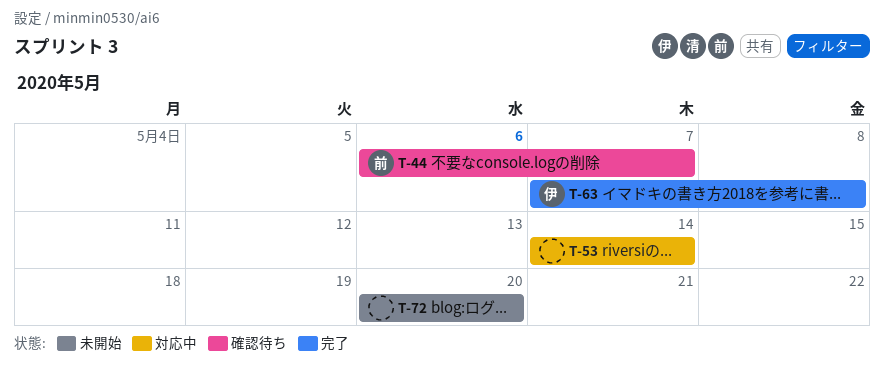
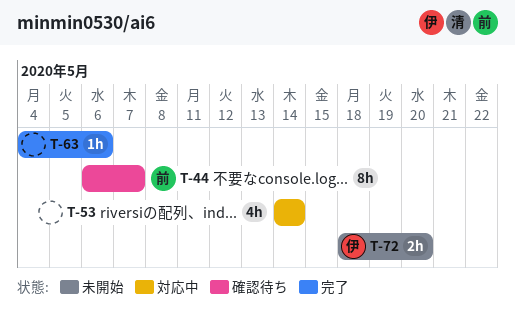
T-63, owner: 伊 -> none
T-63, start: May 7 -> May 4
T-63, due: May 8 -> May 6
T-72, owner: none -> 伊
T-72, start: May 20 -> May 18

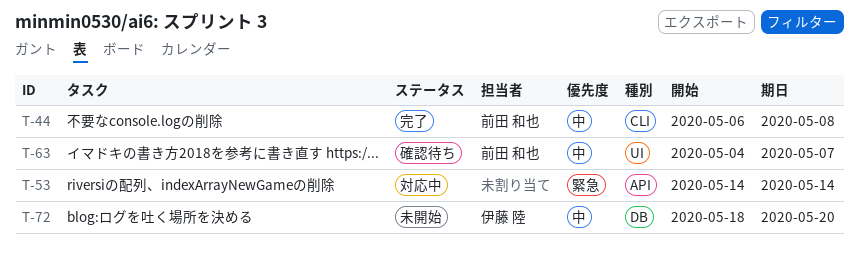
T-44, status: 確認待ち -> 完了
T-44, due: May 7 -> May 8
T-63, status: 完了 -> 確認待ち
T-63, owner: none -> 前田 和也
T-63, due: May 6 -> May 7

